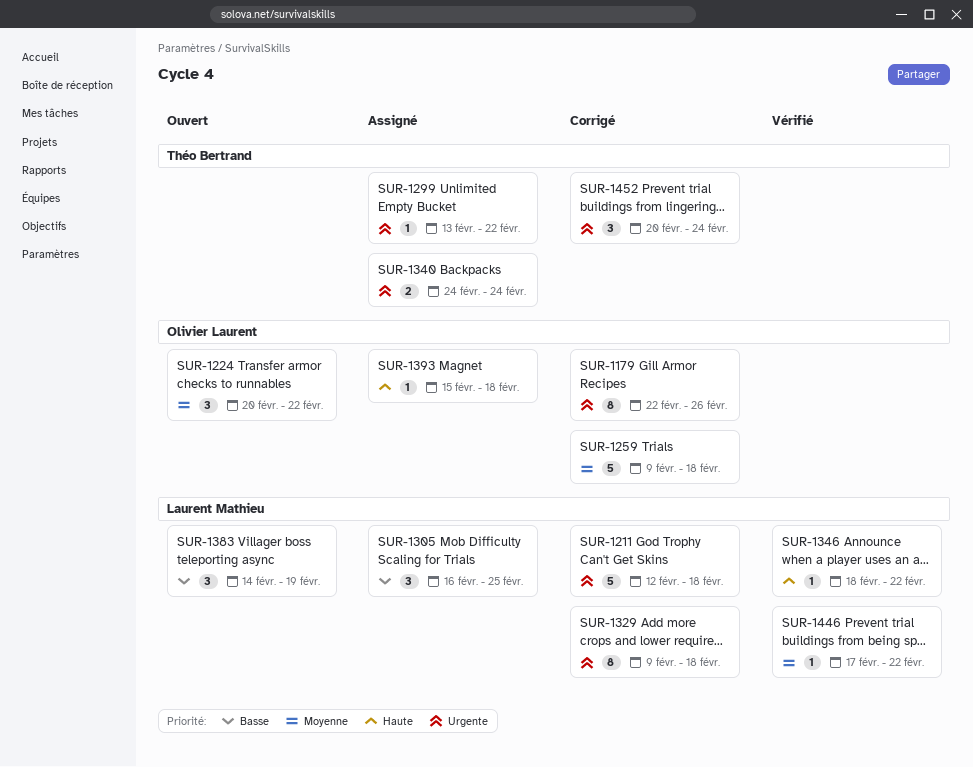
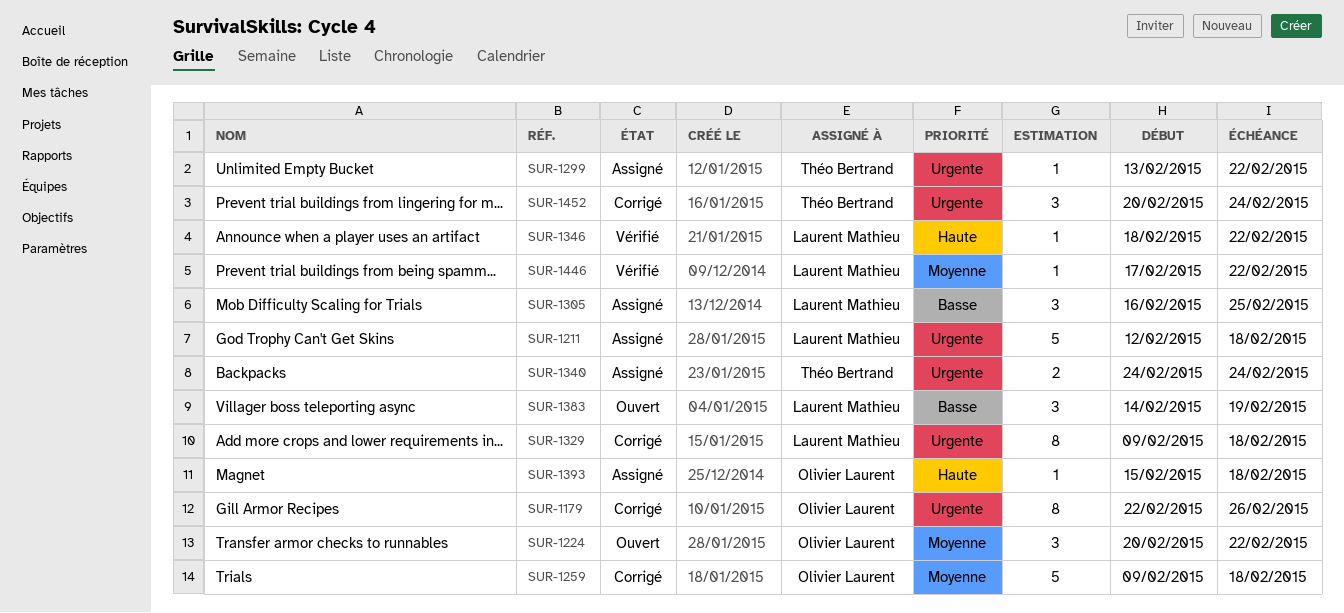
SUR-1211, status: Corrigé -> Assigné

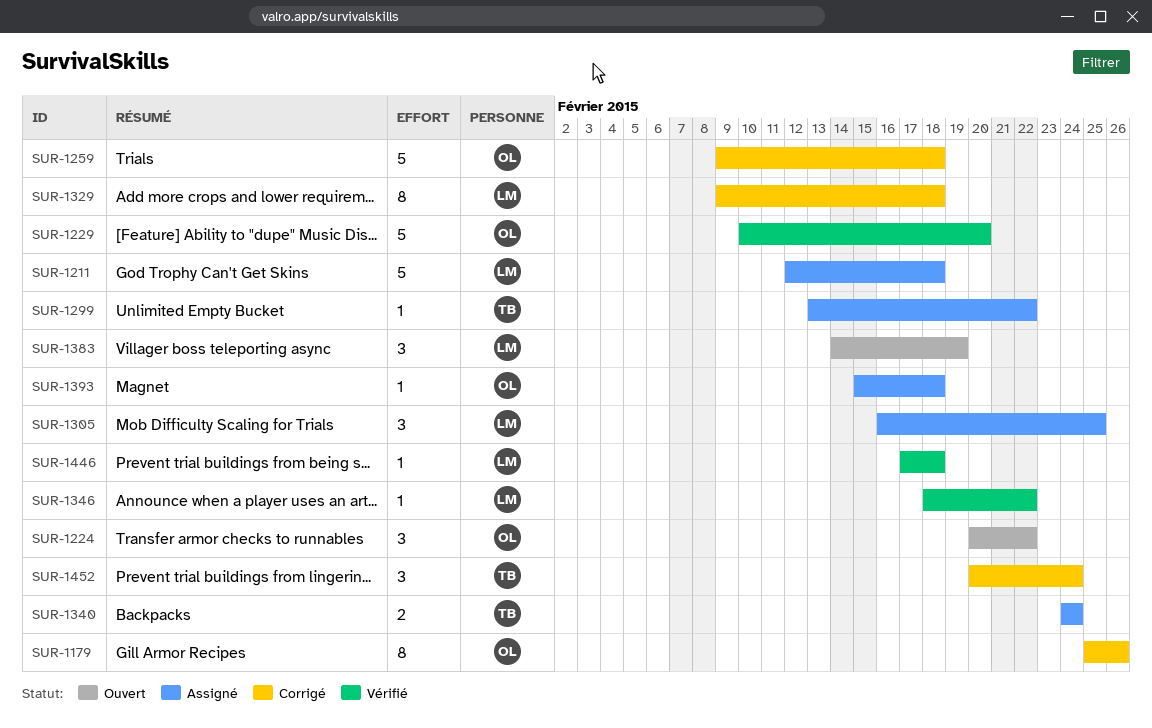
SUR-1179, start: Feb 22 -> Feb 25
SUR-1229: none -> present
SUR-1446, due: Feb 22 -> Feb 18

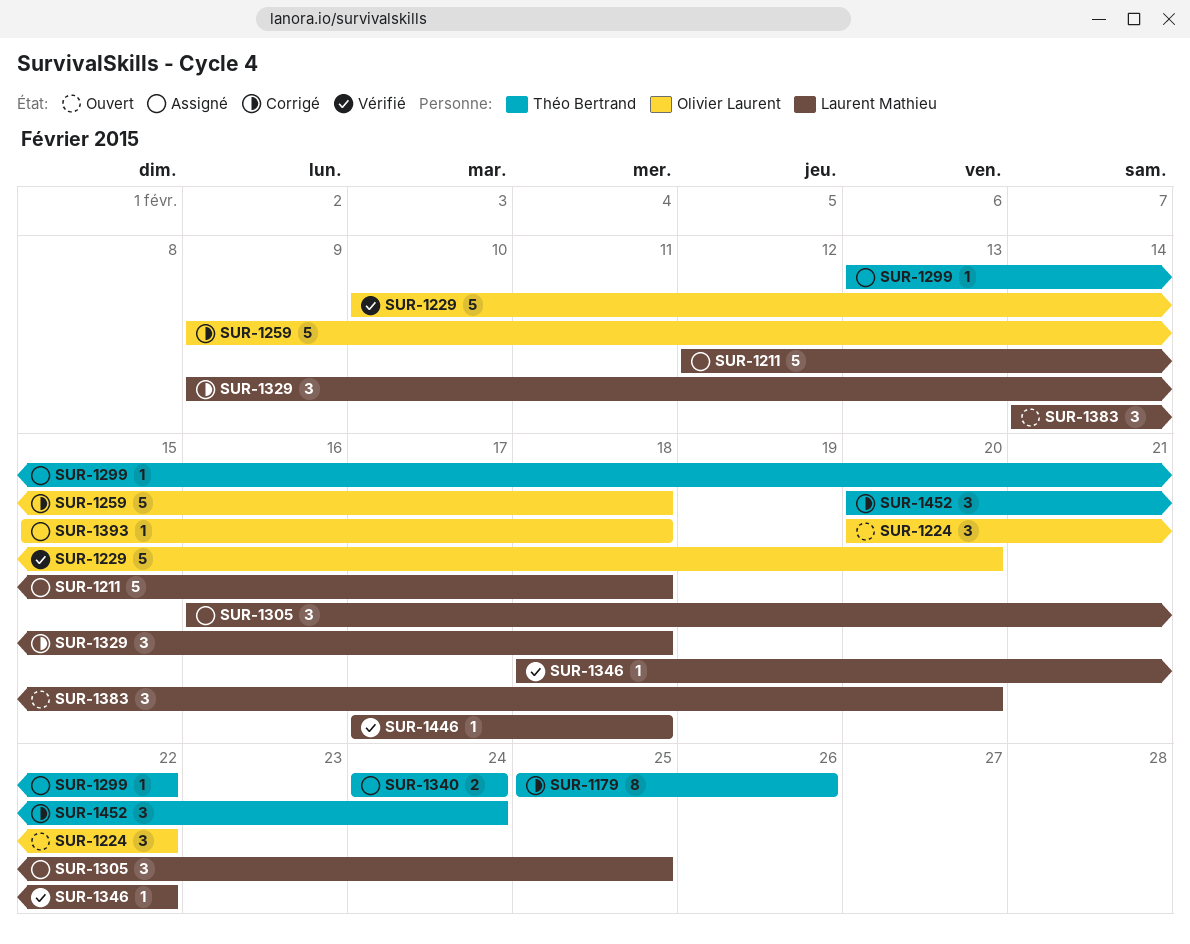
SUR-1179, owner: Olivier Laurent -> Théo Bertrand
SUR-1329, estimate: 8 -> 3
SUR-1383, due: Feb 19 -> Feb 20

